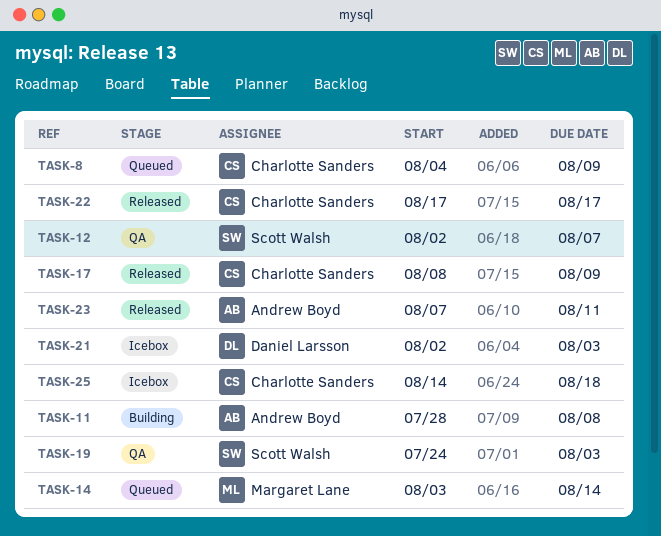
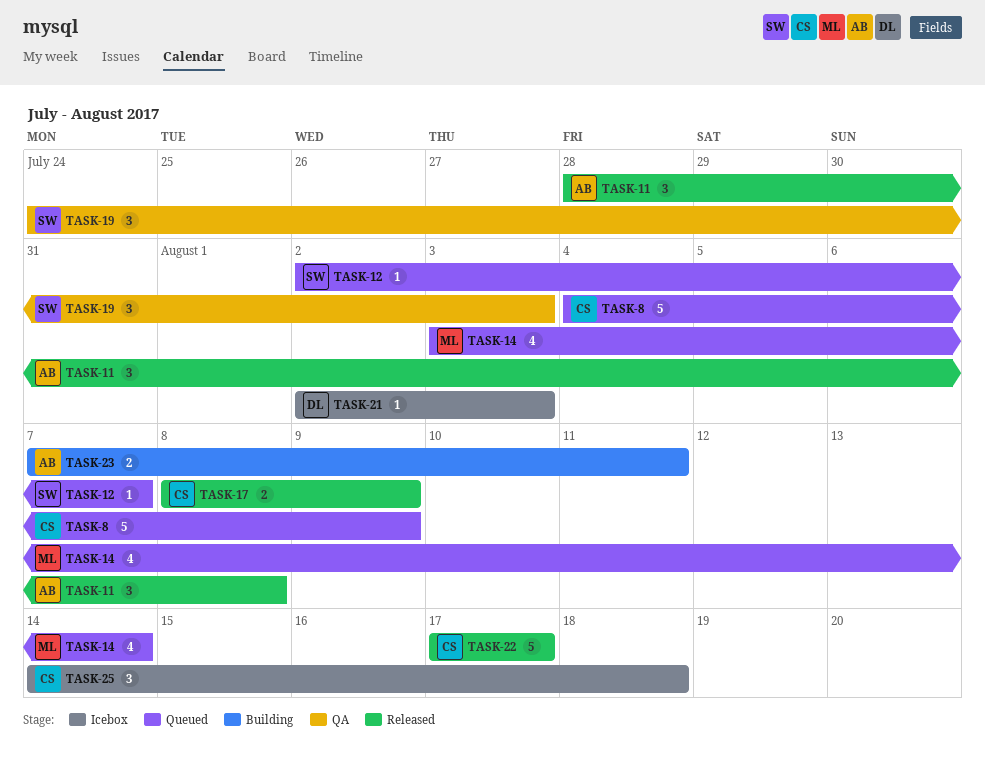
TASK-11, status: Building -> Released
TASK-12, status: QA -> Queued
TASK-23, status: Released -> Building

